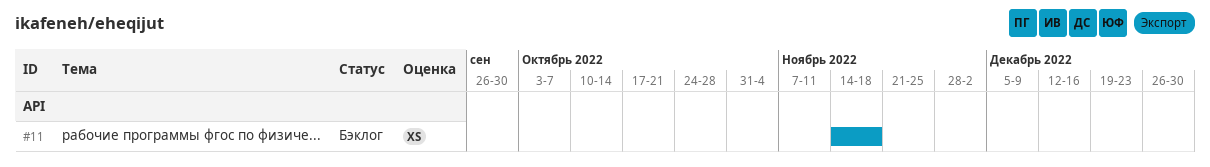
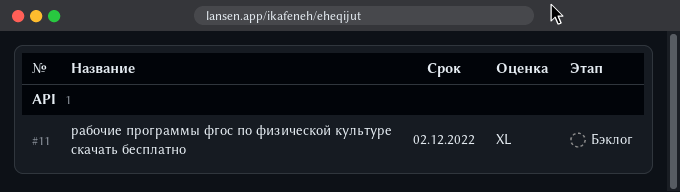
#11, estimate: XS -> XL
#11, due: Nov 18 -> Dec 2

